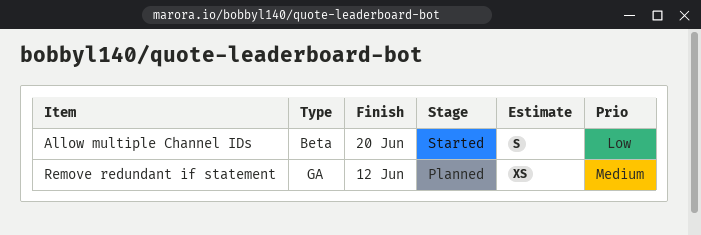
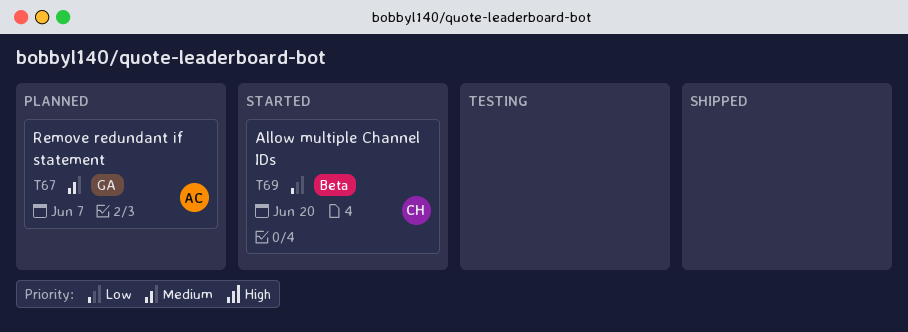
Remove redundant if statement, due: Jun 12 -> Jun 7

